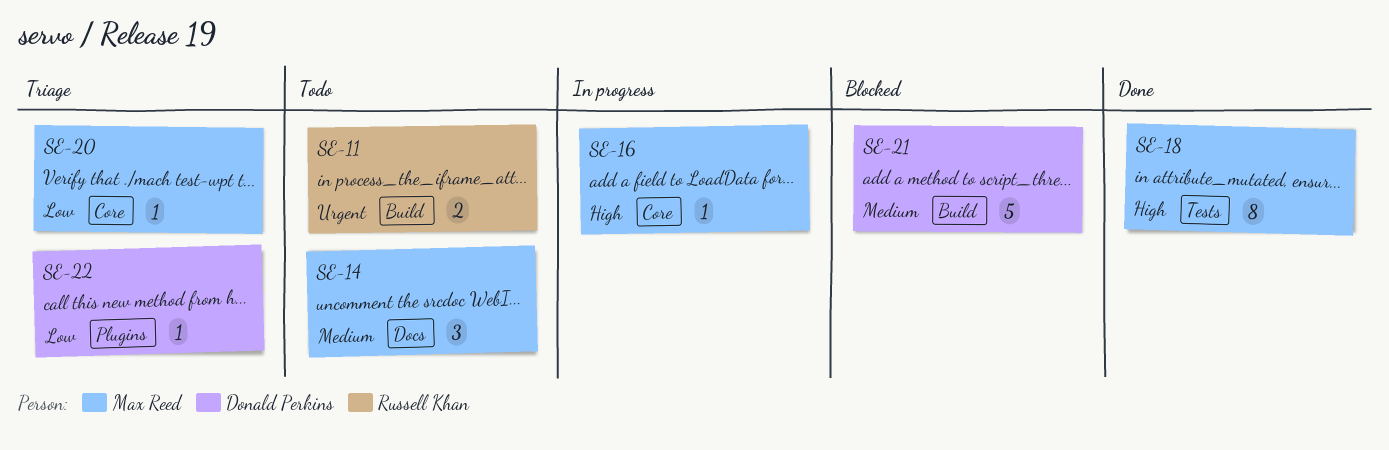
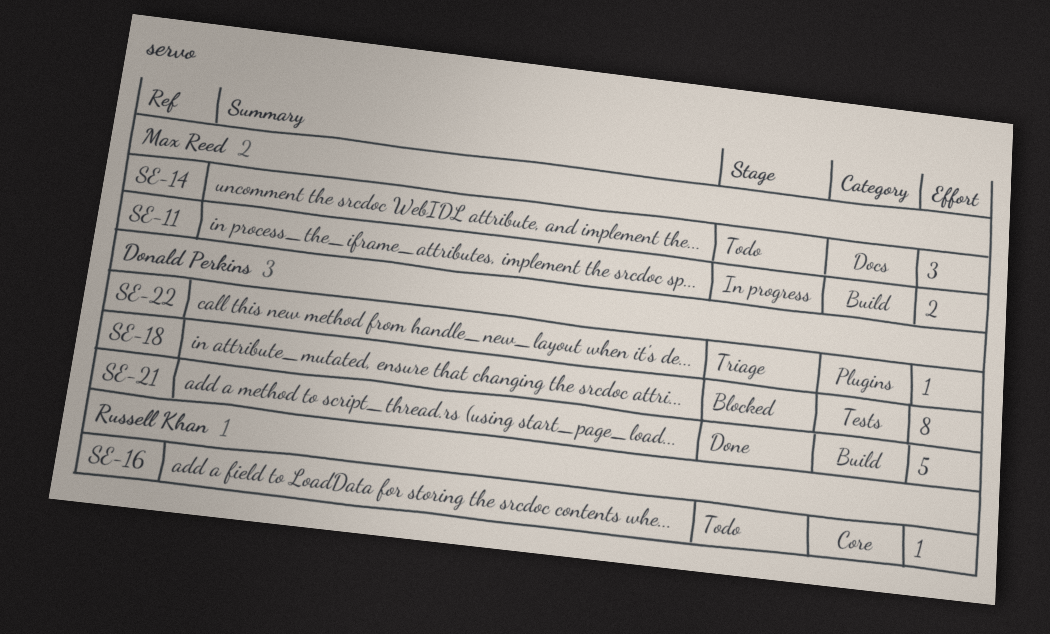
SE-11, status: Todo -> In progress
SE-11, owner: Russell Khan -> Max Reed
SE-16, status: In progress -> Todo
SE-16, owner: Max Reed -> Russell Khan
SE-18, status: Done -> Blocked
SE-18, owner: Max Reed -> Donald Perkins
SE-20: present -> none
SE-21, status: Blocked -> Done

